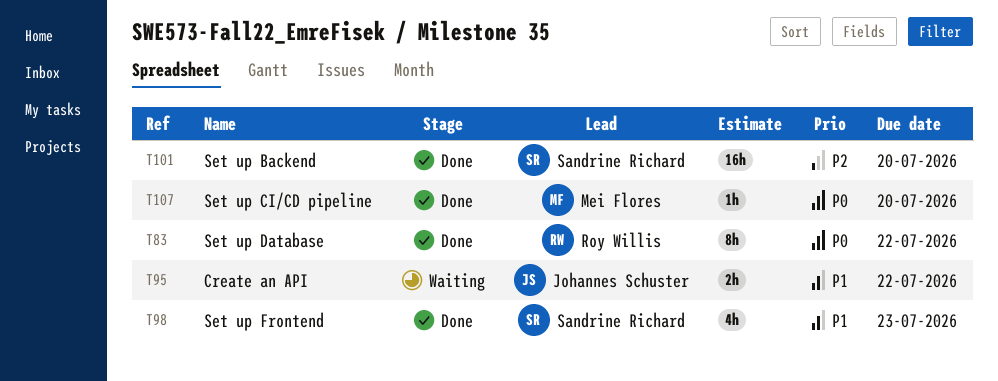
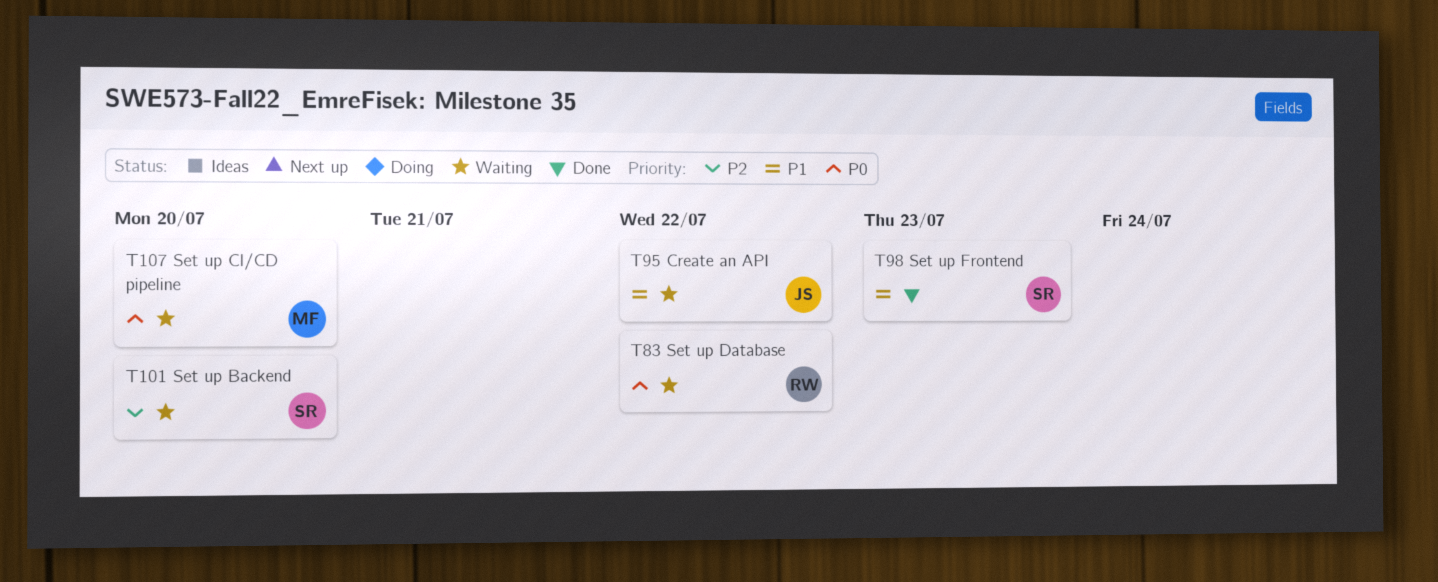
T83, status: Done -> Waiting
T101, status: Done -> Waiting
T107, status: Done -> Waiting

